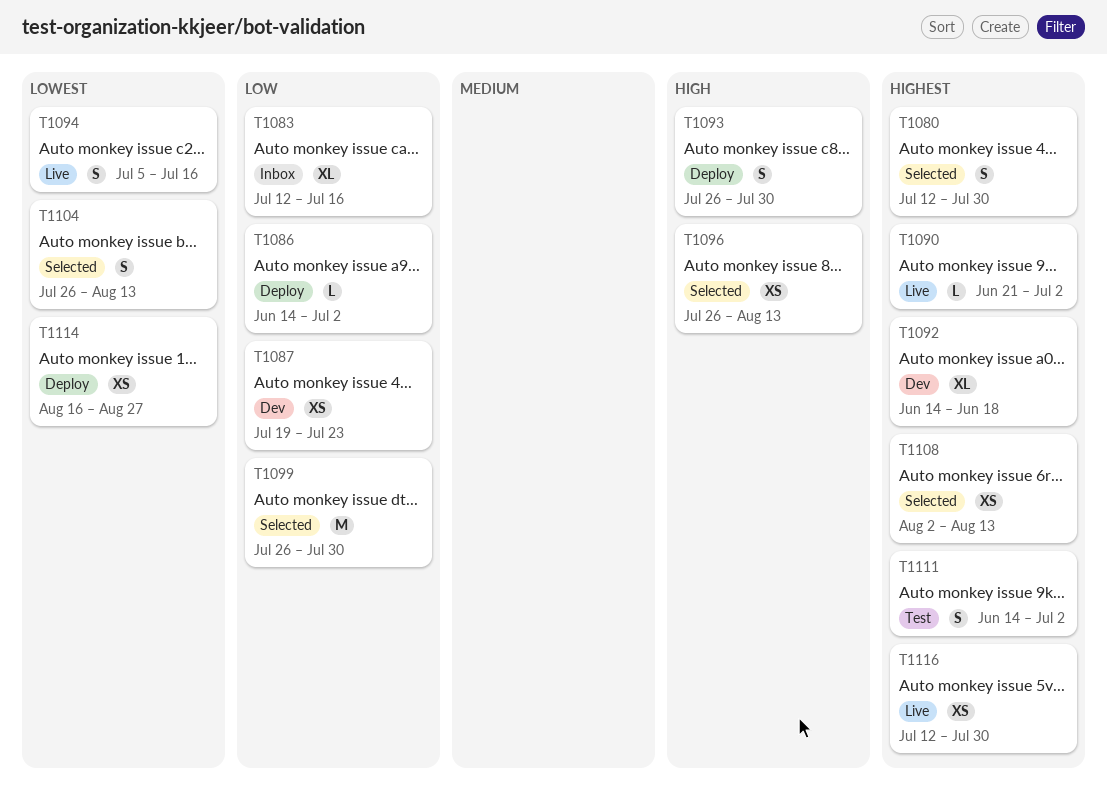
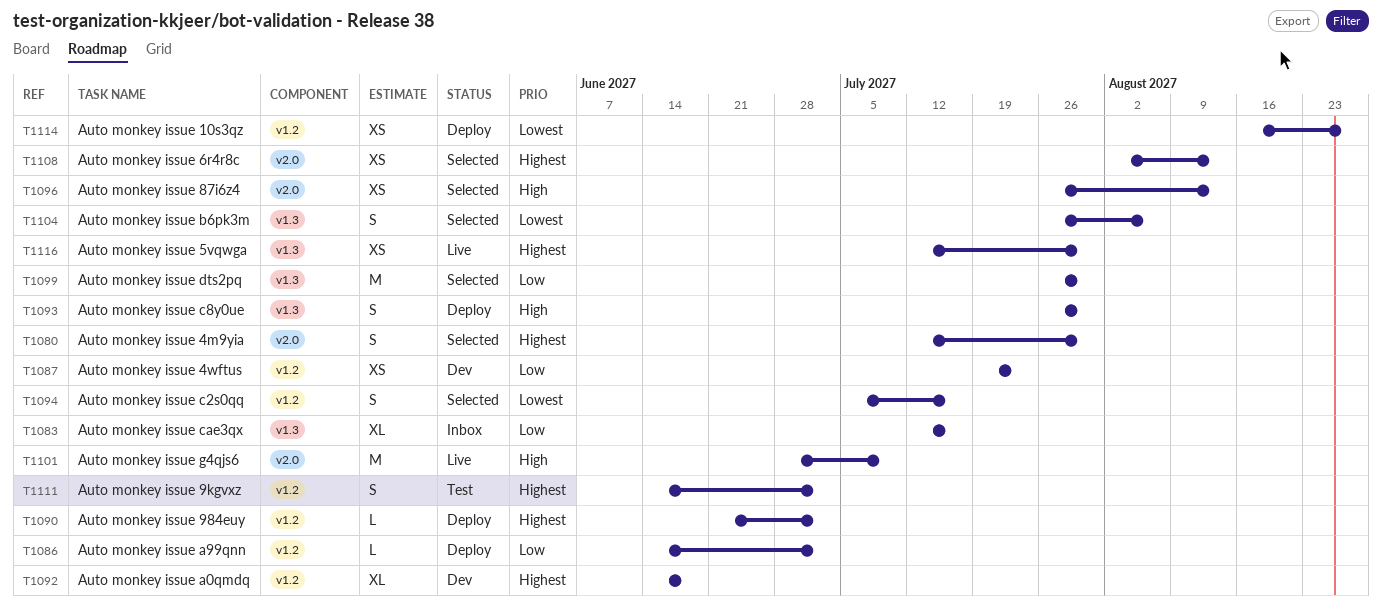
T1090, status: Live -> Deploy
T1094, status: Live -> Selected
T1101: none -> present
T1104, due: Aug 13 -> Aug 6

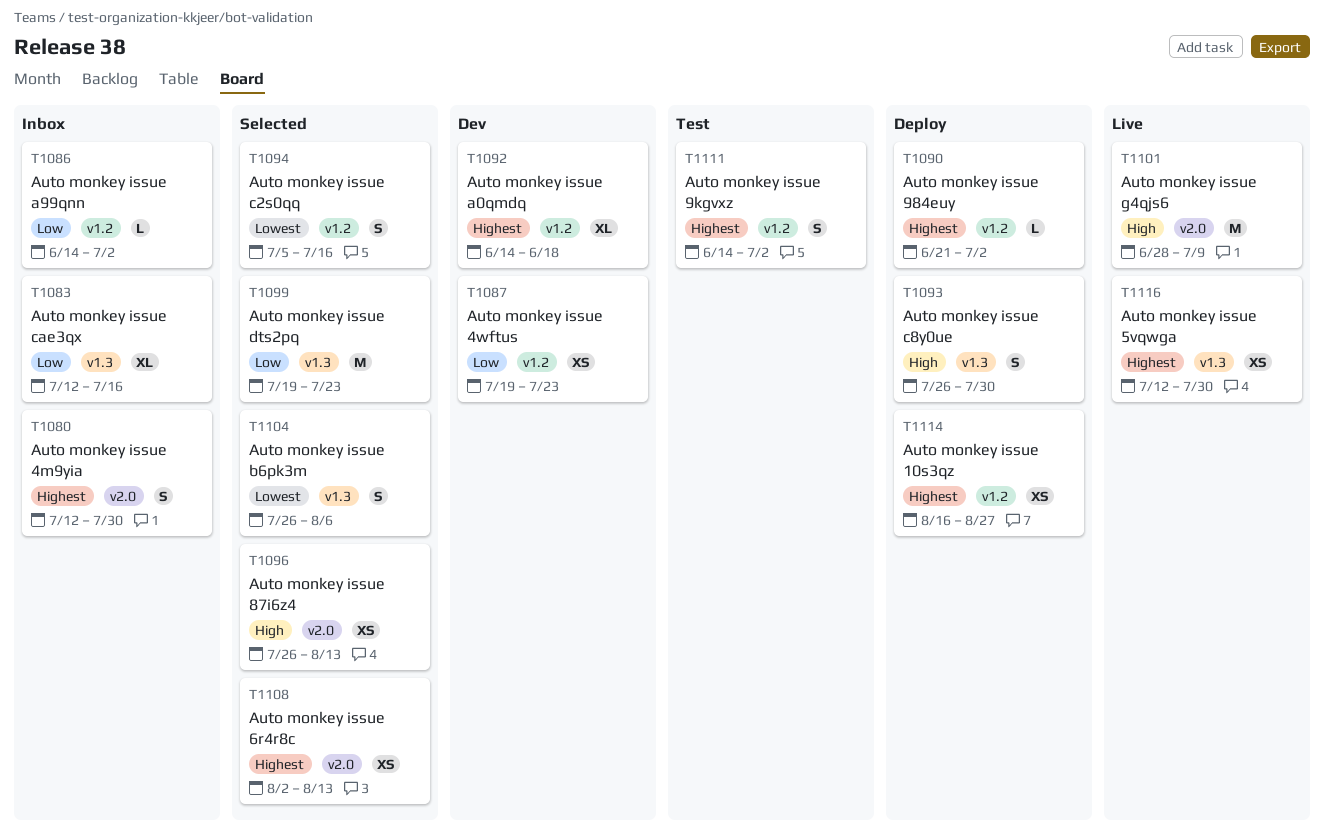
T1080, status: Selected -> Inbox
T1086, status: Deploy -> Inbox
T1099, start: Jul 26 -> Jul 19
T1099, due: Jul 30 -> Jul 23
T1114, priority: Lowest -> Highest

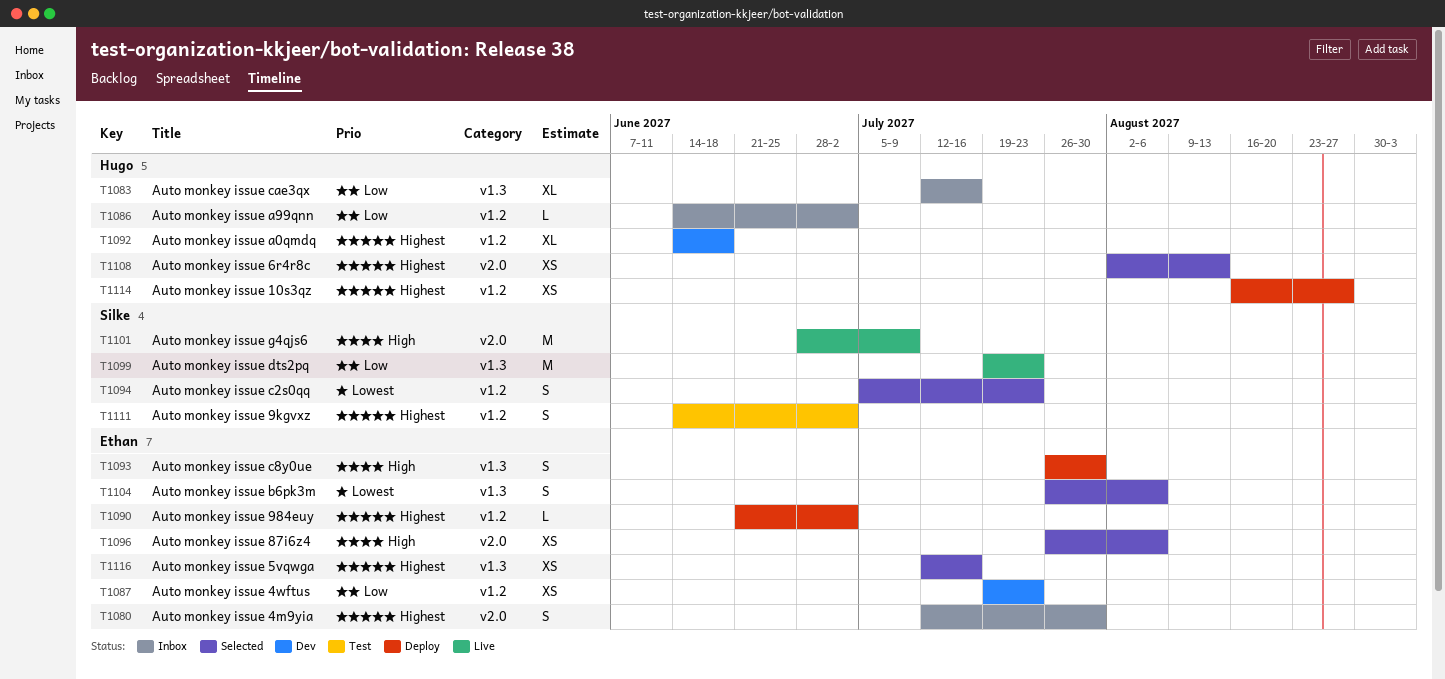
T1094, due: Jul 16 -> Jul 23
T1096, due: Aug 13 -> Aug 6
T1099, status: Selected -> Live
T1116, status: Live -> Selected
T1116, due: Jul 30 -> Jul 16

